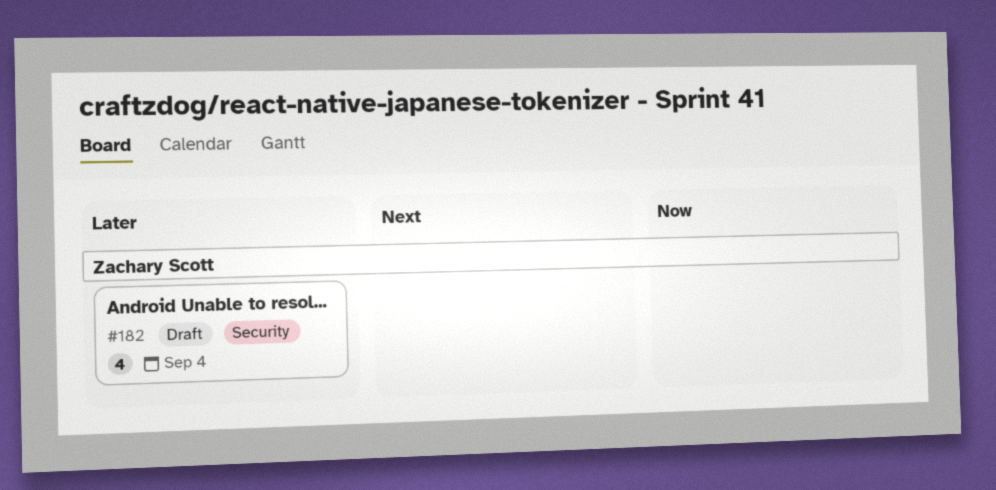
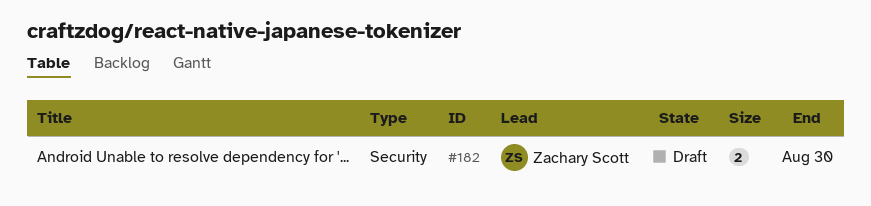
#182, estimate: 4 -> 2
#182, due: Sep 4 -> Aug 30

